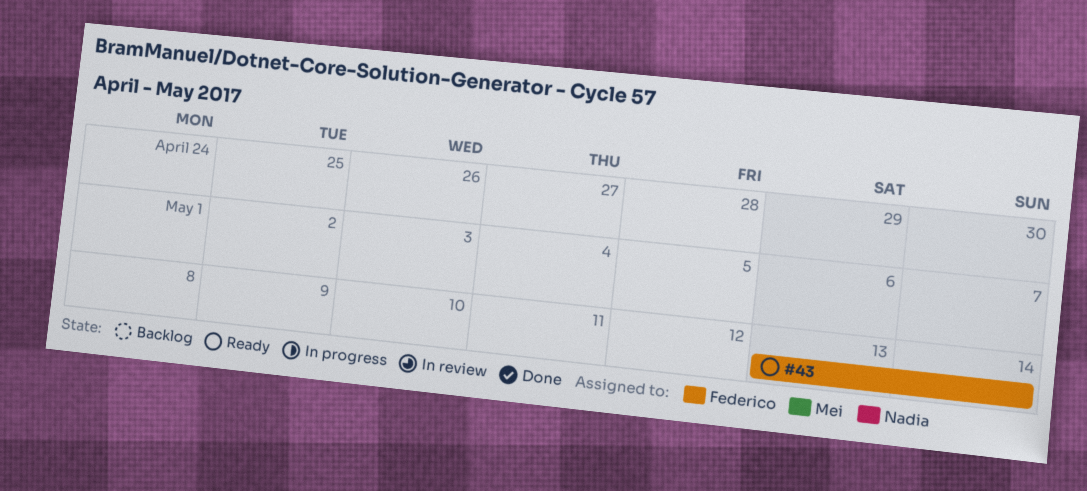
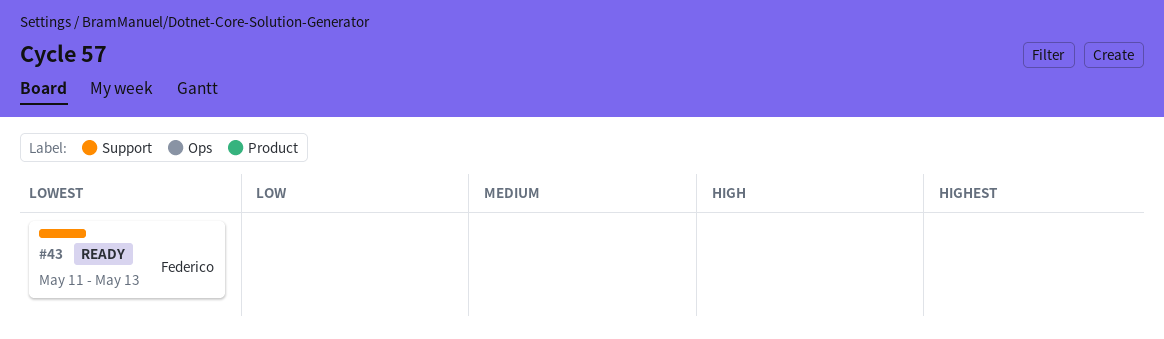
#43, start: May 13 -> May 11
#43, due: May 14 -> May 13

